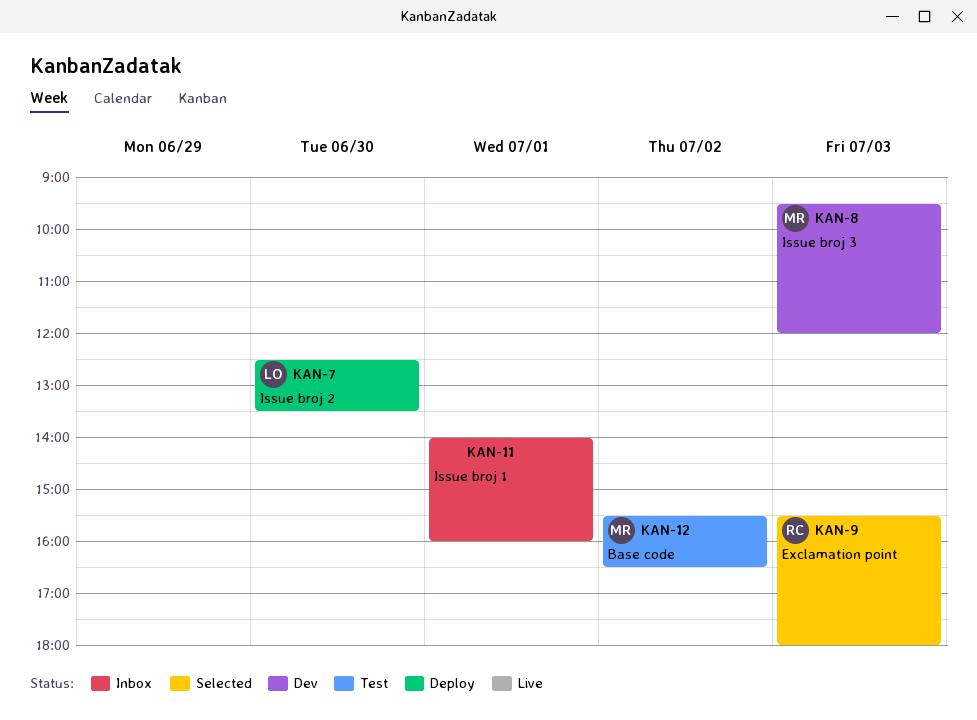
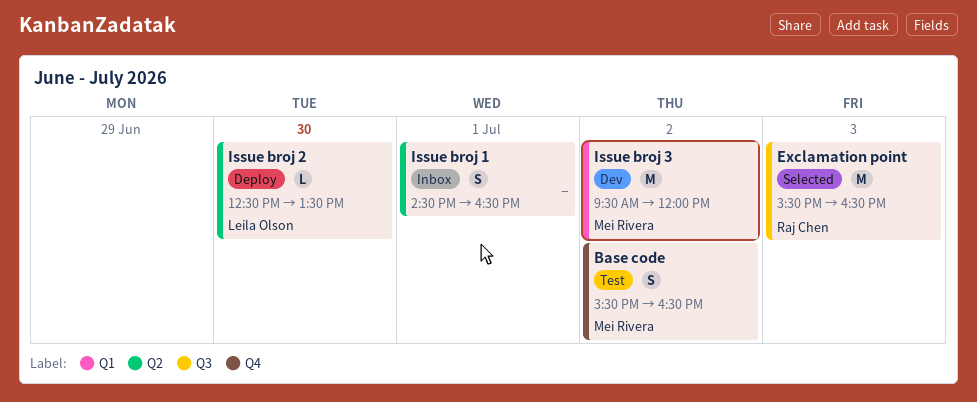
Exclamation point, ends: 18:00 -> 16:30
Issue broj 1, begins: 14:00 -> 14:30
Issue broj 1, ends: 16:00 -> 16:30
Issue broj 3, day: Jul 3 -> Jul 2

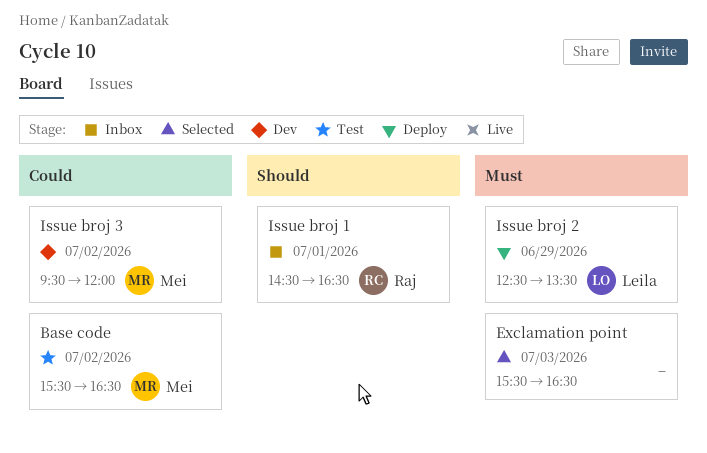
Exclamation point, owner: Raj Chen -> none
Issue broj 1, owner: none -> Raj Chen
Issue broj 2, day: Jun 30 -> Jun 29

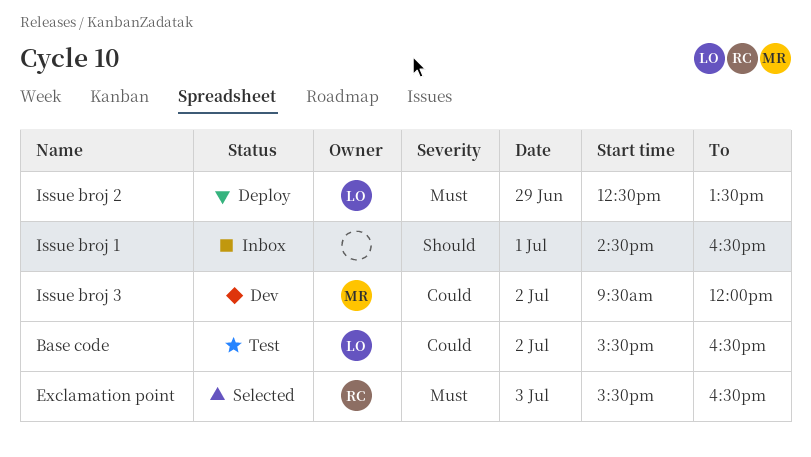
Base code, owner: Mei -> Leila
Exclamation point, owner: none -> Raj
Issue broj 1, owner: Raj -> none

